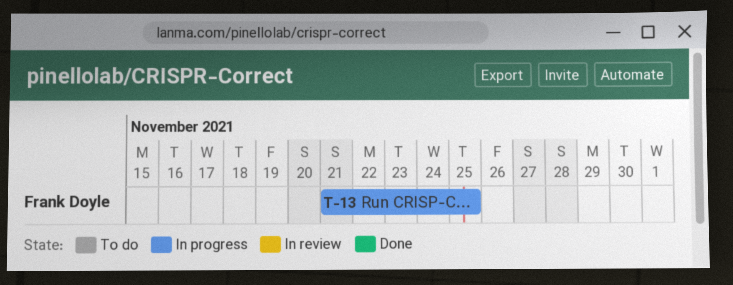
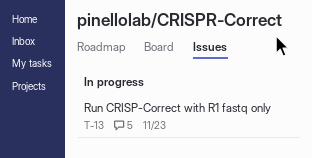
T-13, due: Nov 25 -> Nov 23

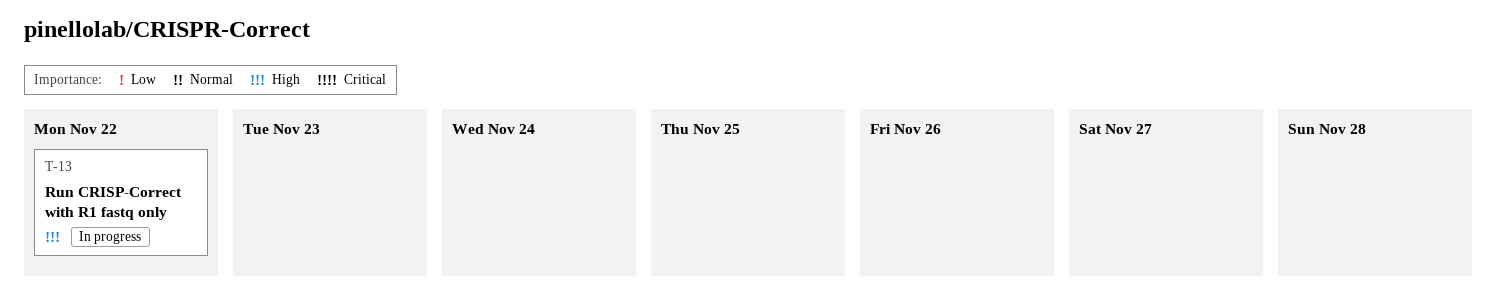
T-13, due: Nov 23 -> Nov 22

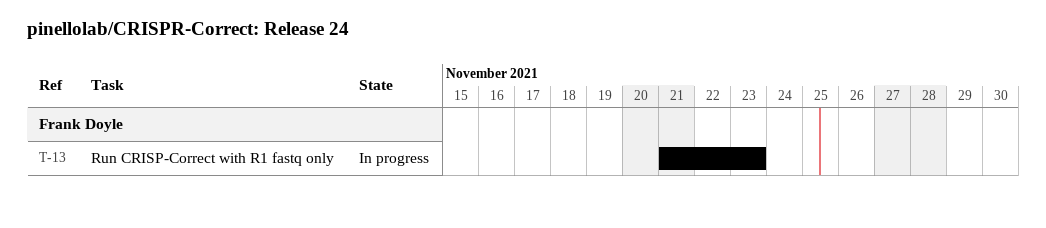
T-13, due: Nov 22 -> Nov 23

